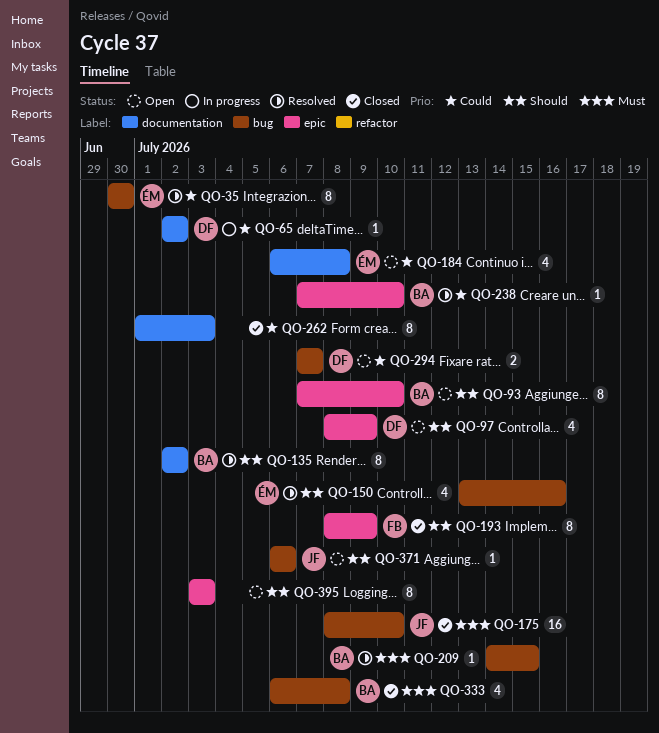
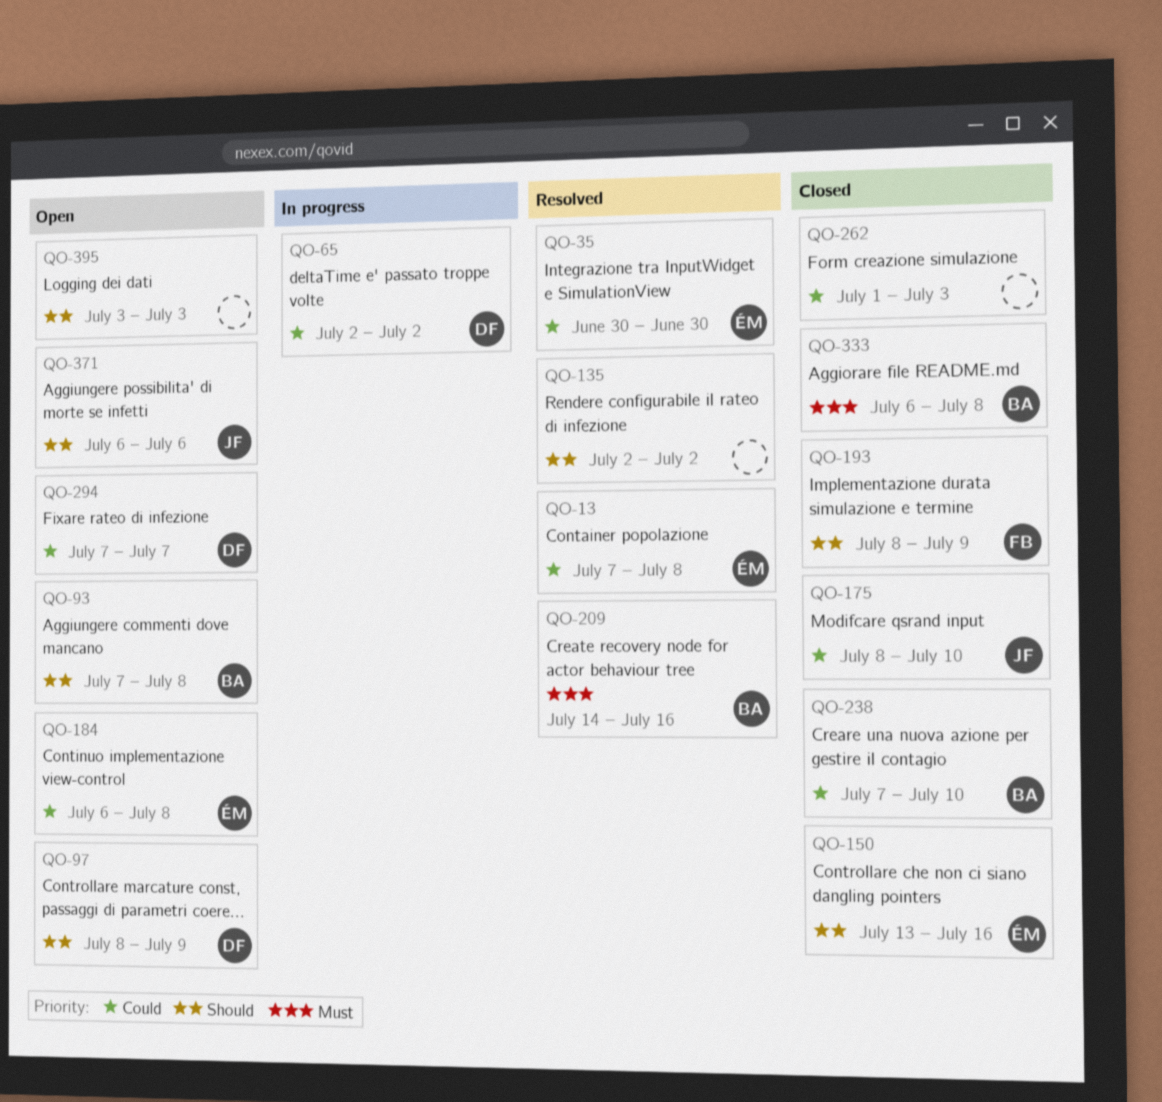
QO-13: none -> present
QO-93, due: Jul 10 -> Jul 8
QO-135, owner: BA -> none
QO-150, status: Resolved -> Closed
QO-175, priority: Must -> Could
QO-209, due: Jul 15 -> Jul 16
QO-238, status: Resolved -> Closed

